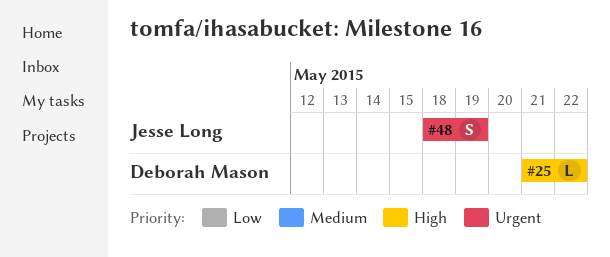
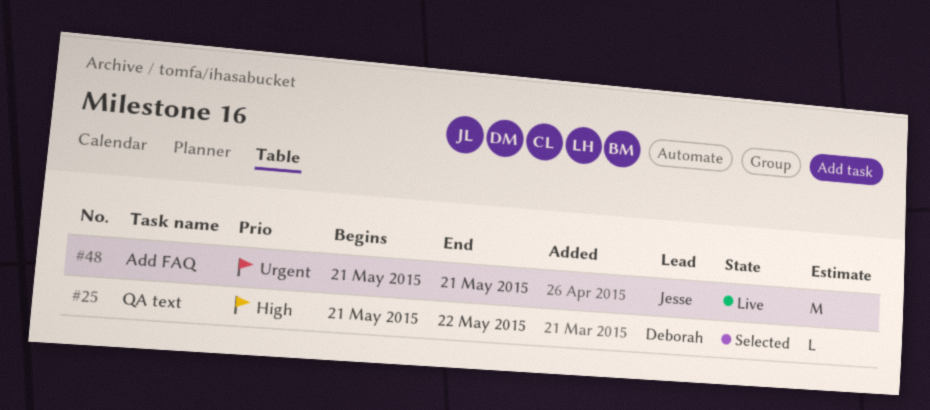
#48, estimate: S -> M
#48, start: May 18 -> May 21
#48, due: May 19 -> May 21

